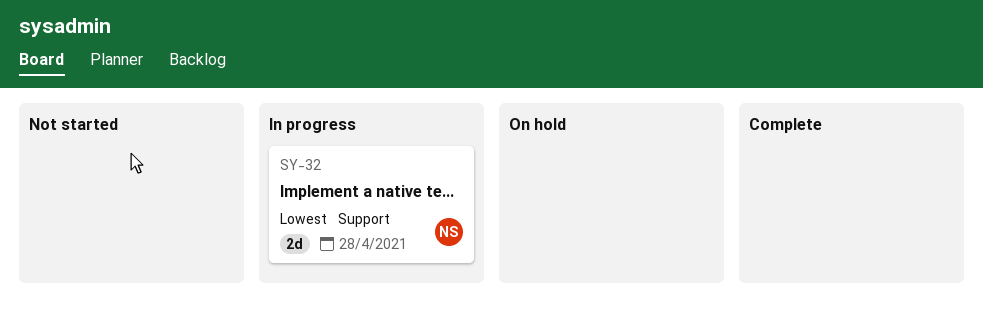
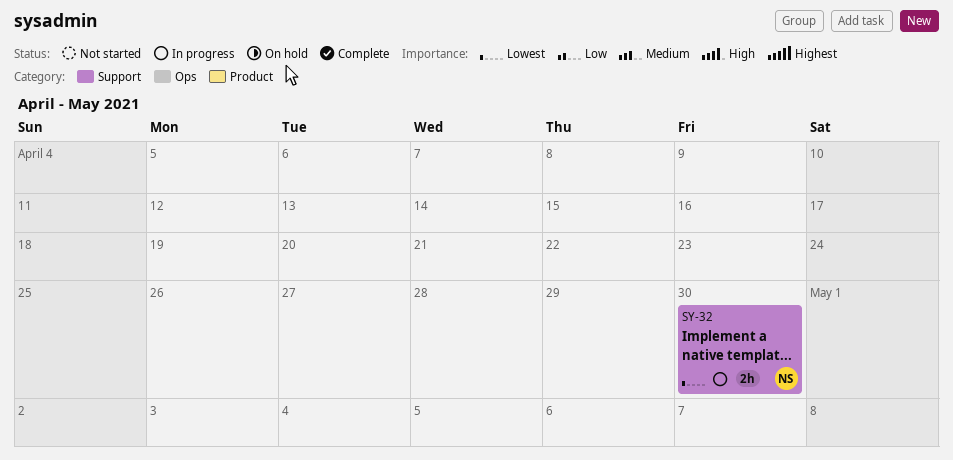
SY-32, estimate: 2d -> 2h
SY-32, due: Apr 28 -> Apr 30

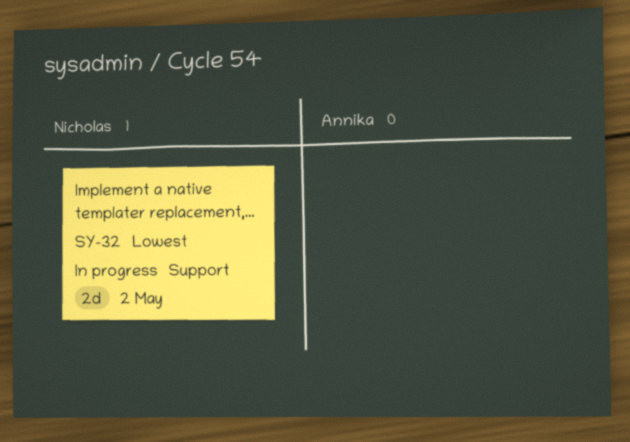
SY-32, estimate: 2h -> 2d
SY-32, due: Apr 30 -> May 2

